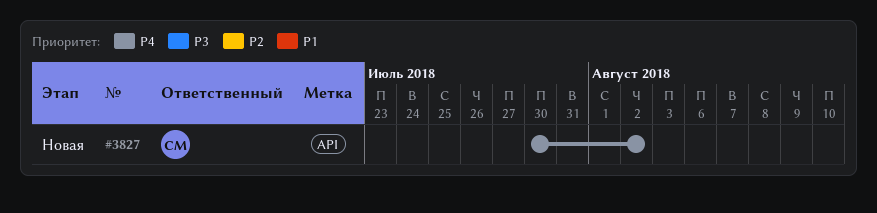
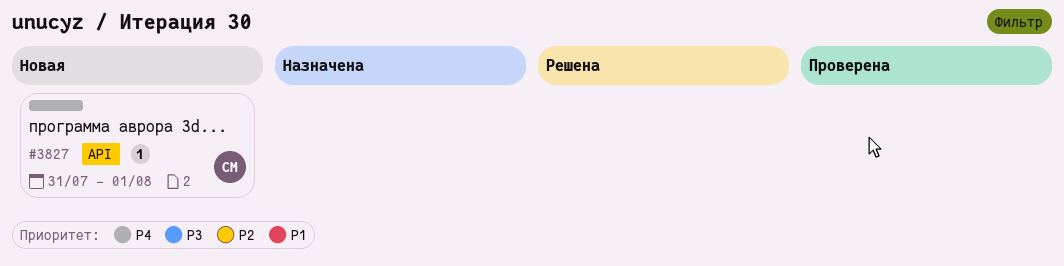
#3827, start: Jul 30 -> Jul 31
#3827, due: Aug 2 -> Aug 1

